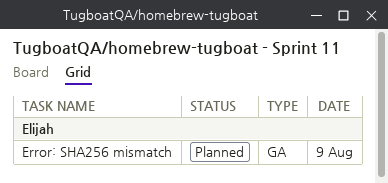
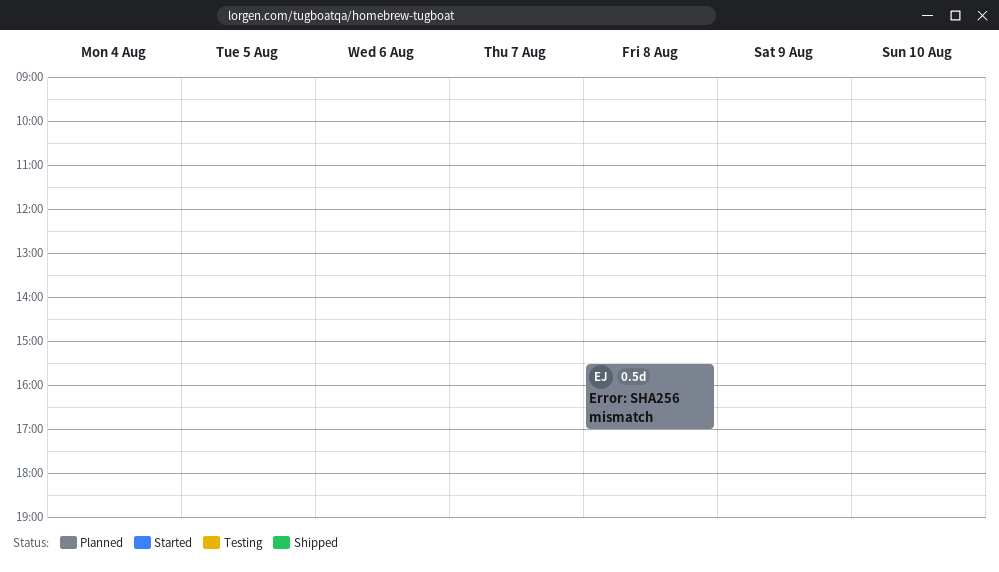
Error: SHA256 mismatch, day: Aug 9 -> Aug 8

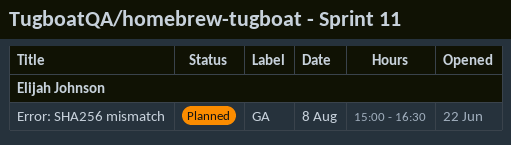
Error: SHA256 mismatch, begins: 15:30 -> 15:00
Error: SHA256 mismatch, ends: 17:00 -> 16:30

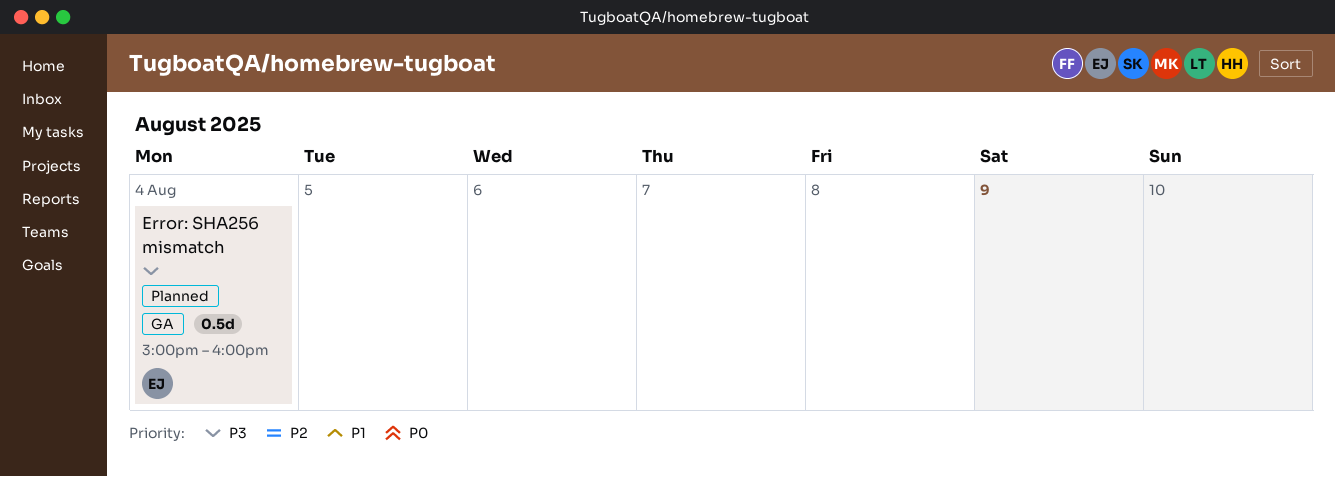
Error: SHA256 mismatch, day: Aug 8 -> Aug 4
Error: SHA256 mismatch, ends: 16:30 -> 16:00

